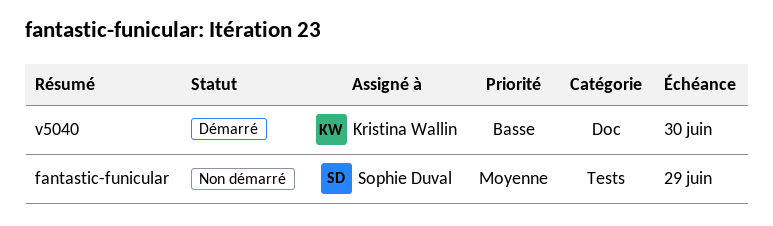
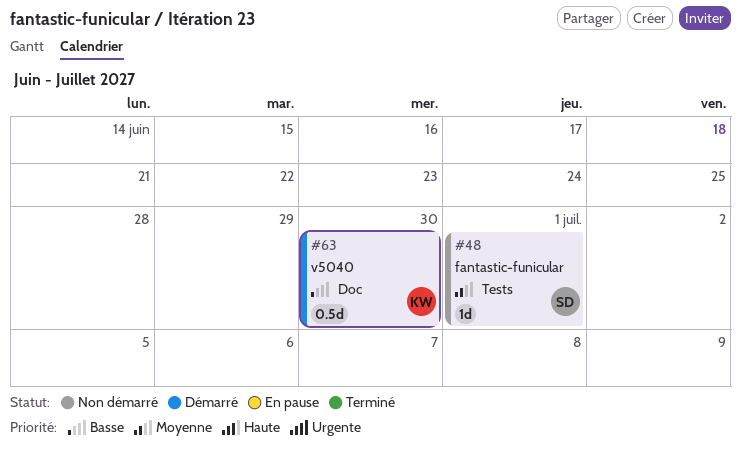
fantastic-funicular, due: Jun 29 -> Jul 1

